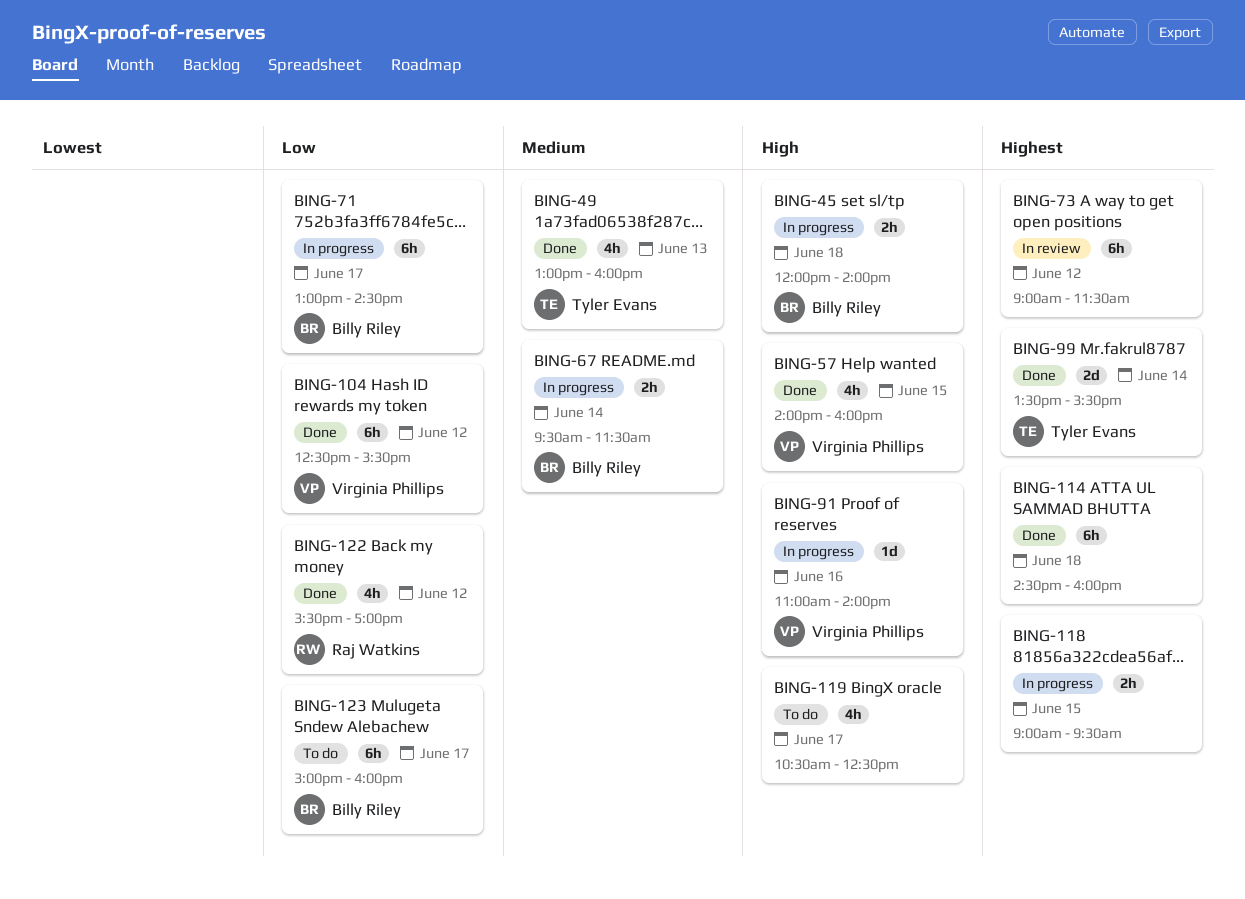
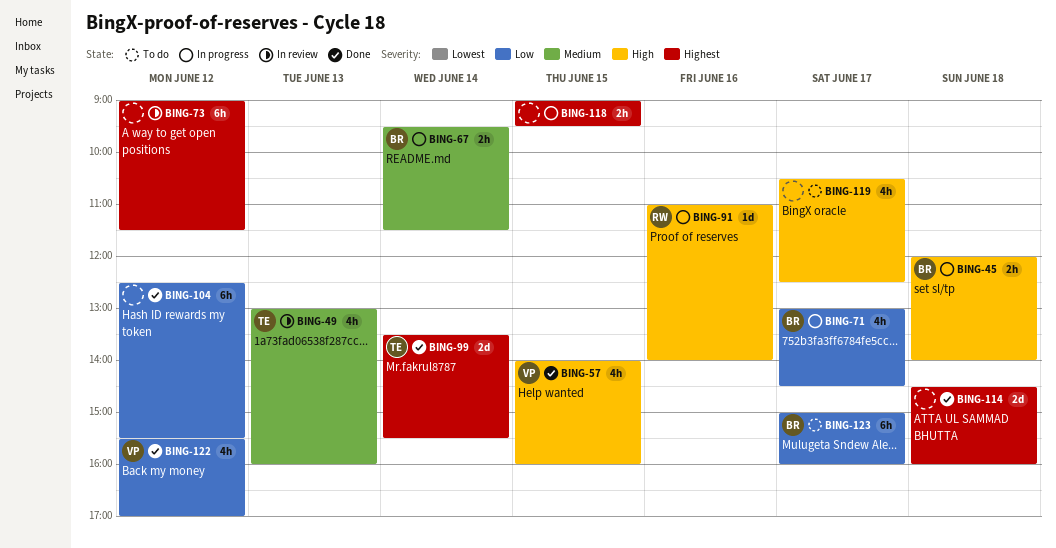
BING-49, status: Done -> In review
BING-71, estimate: 6h -> 4h
BING-91, owner: Virginia Phillips -> Raj Watkins
BING-104, owner: Virginia Phillips -> none
BING-114, estimate: 6h -> 2d
BING-122, owner: Raj Watkins -> Virginia Phillips

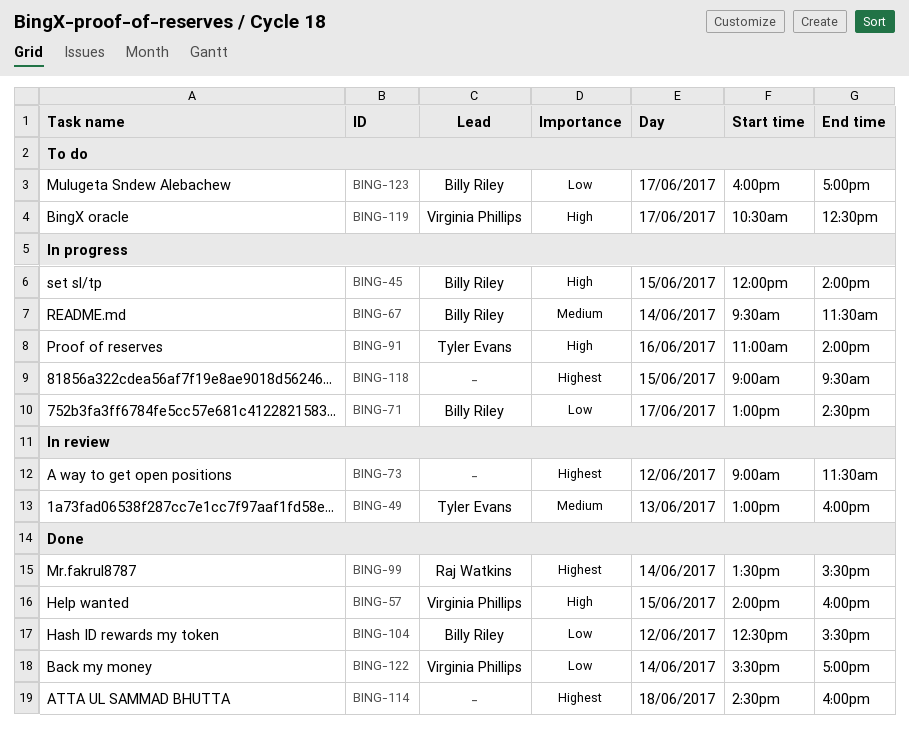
BING-45, day: Jun 18 -> Jun 15
BING-91, owner: Raj Watkins -> Tyler Evans
BING-99, owner: Tyler Evans -> Raj Watkins
BING-104, owner: none -> Billy Riley
BING-119, owner: none -> Virginia Phillips
BING-122, day: Jun 12 -> Jun 14
BING-123, begins: 15:00 -> 16:00
BING-123, ends: 16:00 -> 17:00

